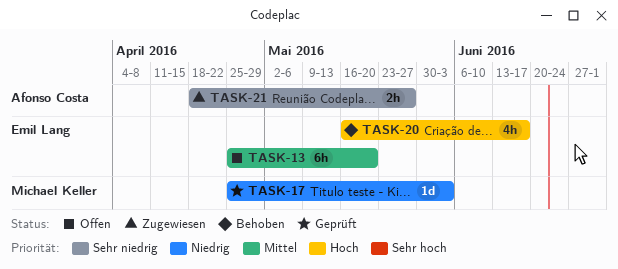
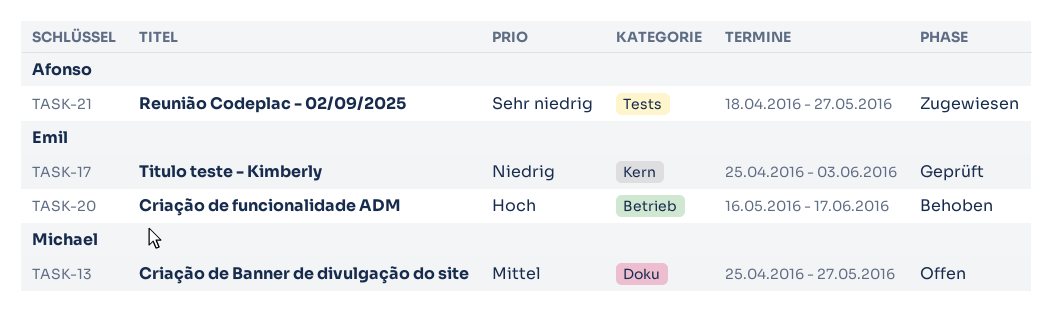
TASK-13, owner: Emil Lang -> Michael Keller
TASK-13, due: May 20 -> May 27
TASK-17, owner: Michael Keller -> Emil Lang

